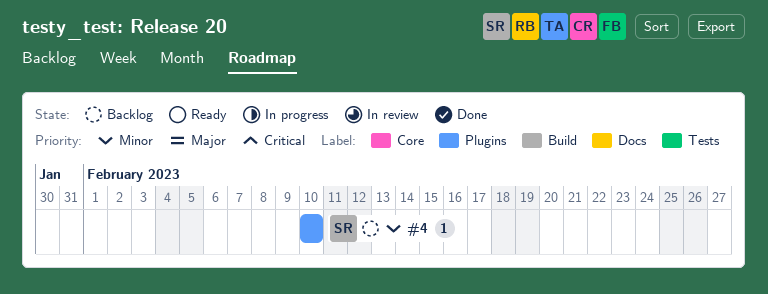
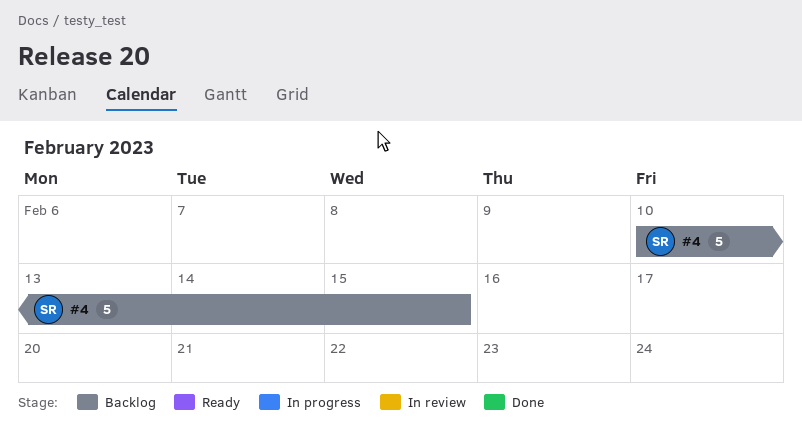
#4, estimate: 1 -> 5
#4, due: Feb 10 -> Feb 15

